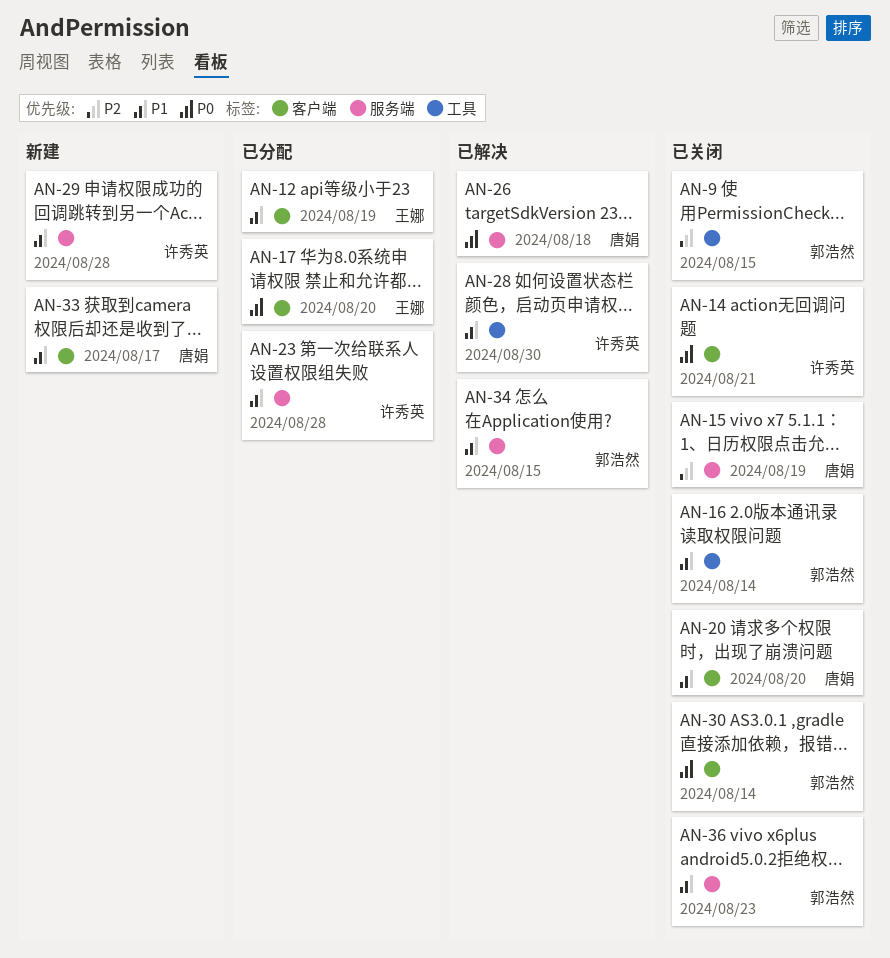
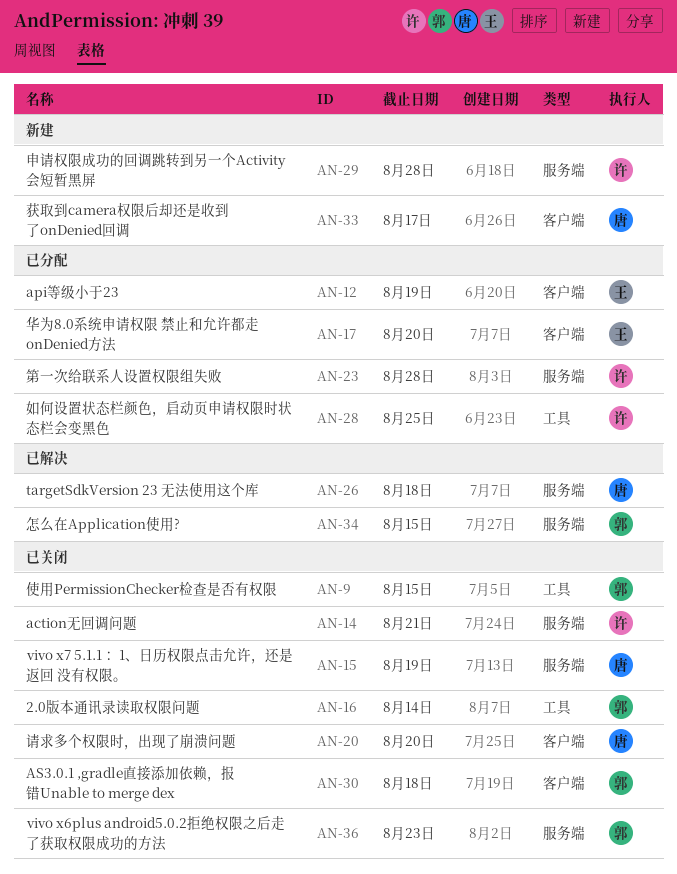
AN-14, label: 客户端 -> 服务端
AN-28, status: 已解决 -> 已分配
AN-28, due: Aug 30 -> Aug 25
AN-30, due: Aug 14 -> Aug 18

